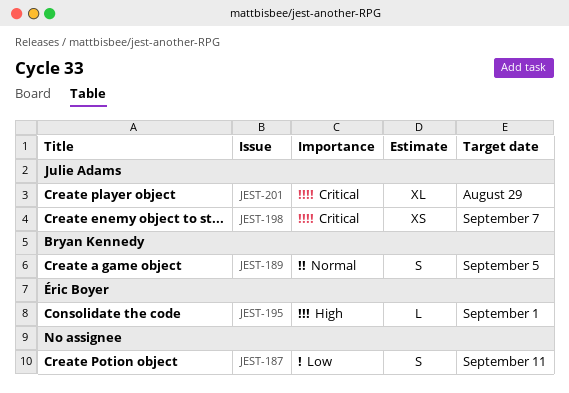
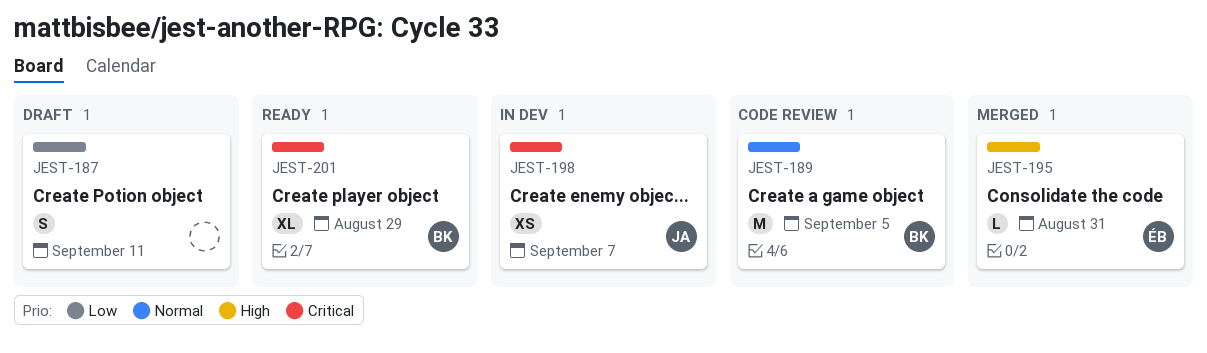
JEST-189, estimate: S -> M
JEST-195, due: Sep 1 -> Aug 31
JEST-201, owner: Julie Adams -> Bryan Kennedy

